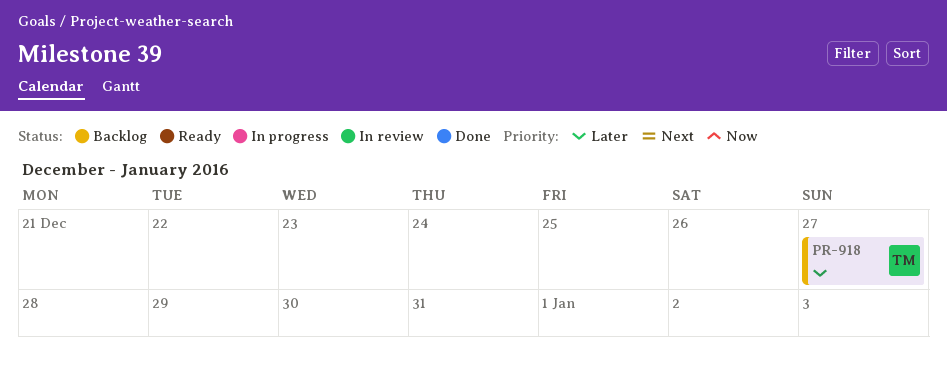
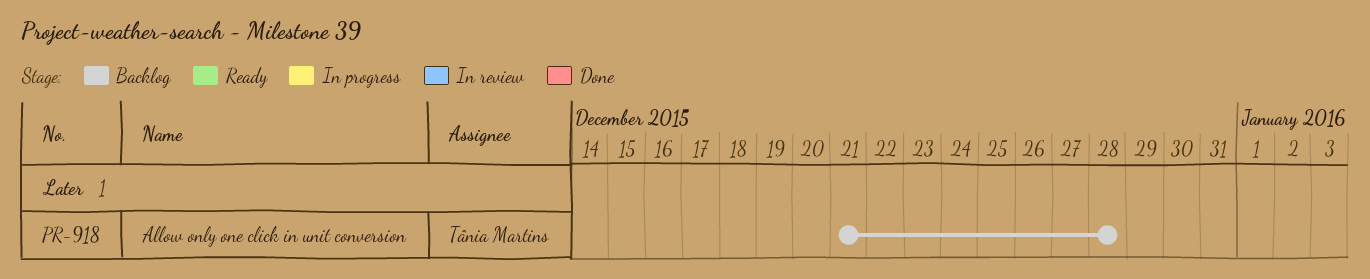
PR-918, due: Dec 27 -> Dec 28

